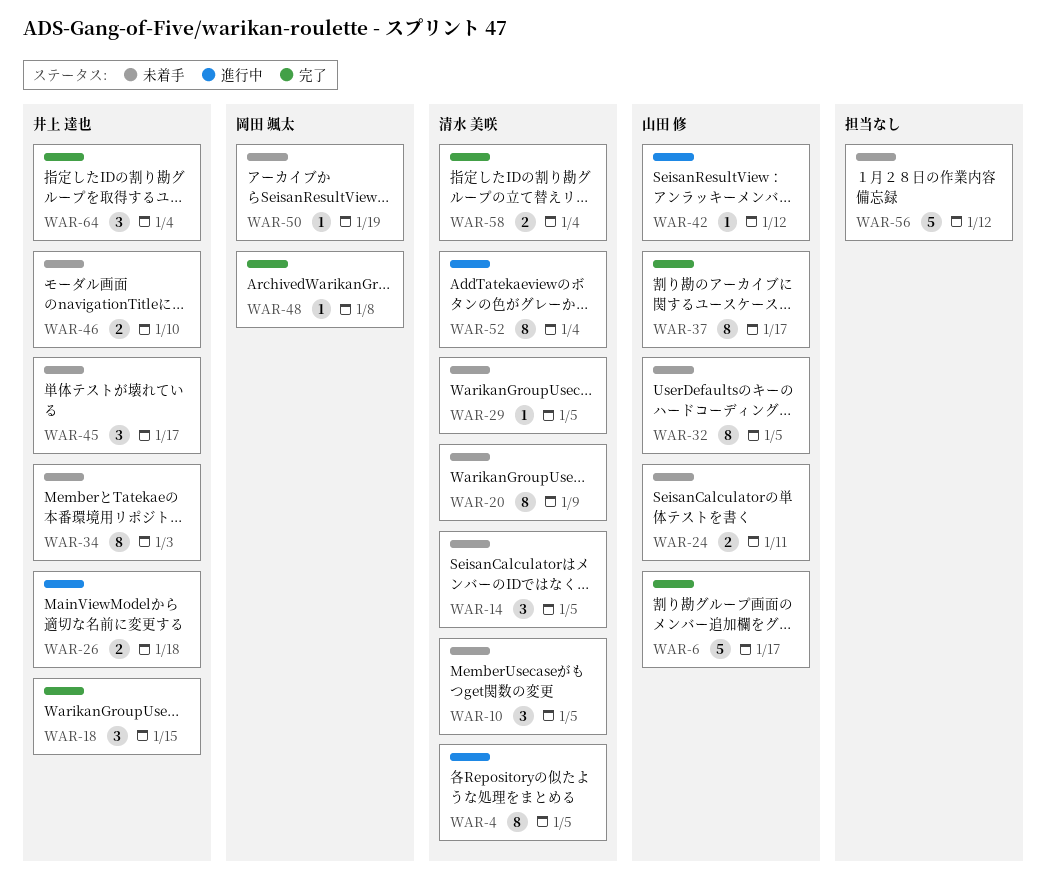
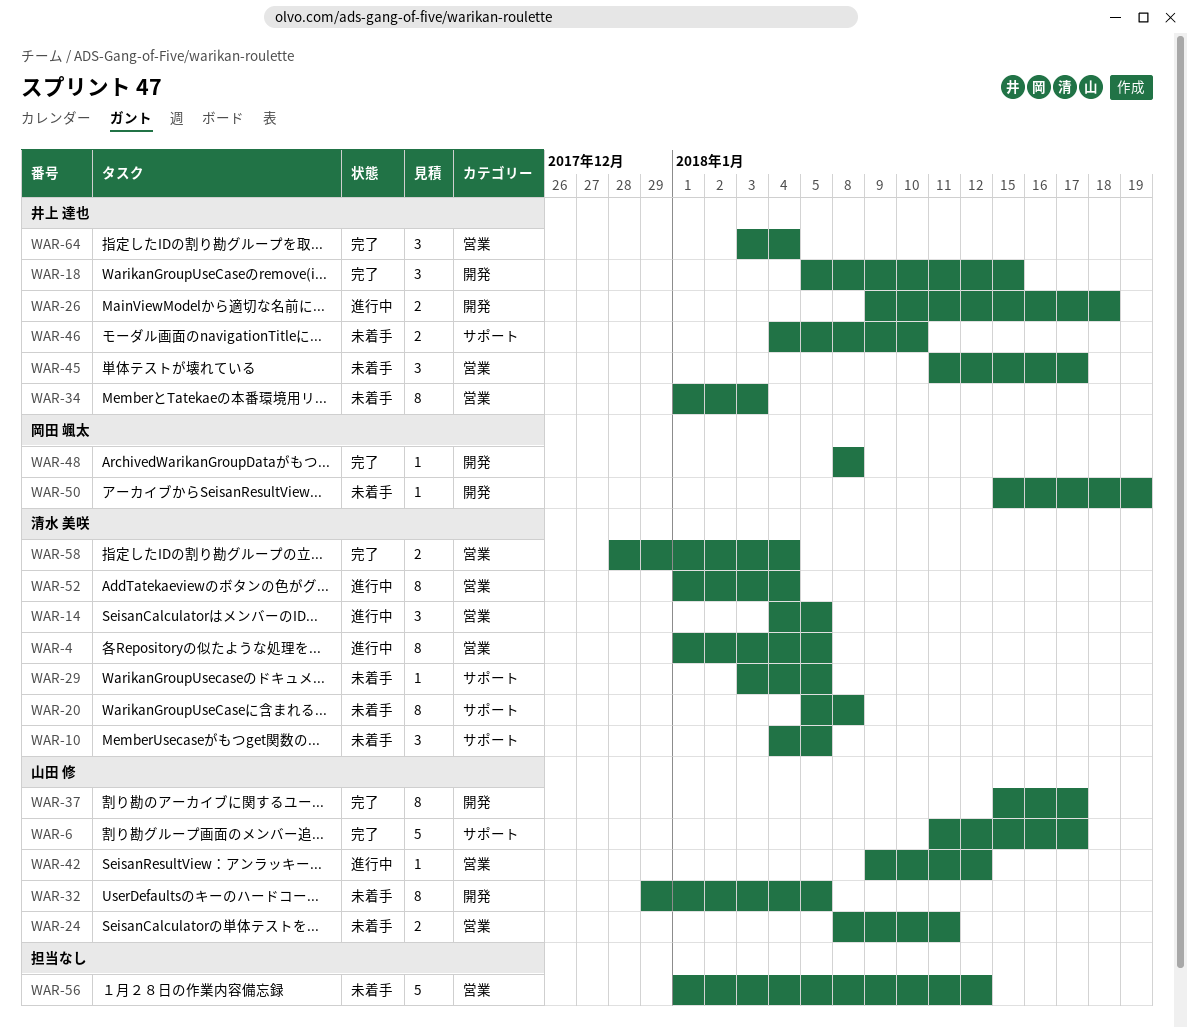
WAR-14, status: 未着手 -> 進行中
WAR-20, due: Jan 9 -> Jan 8

